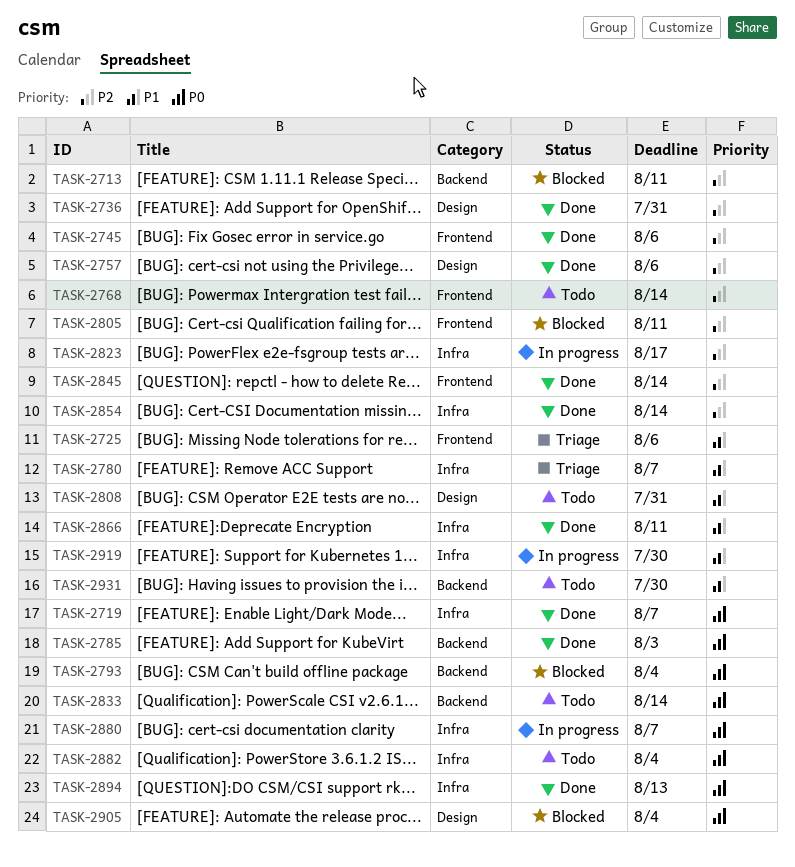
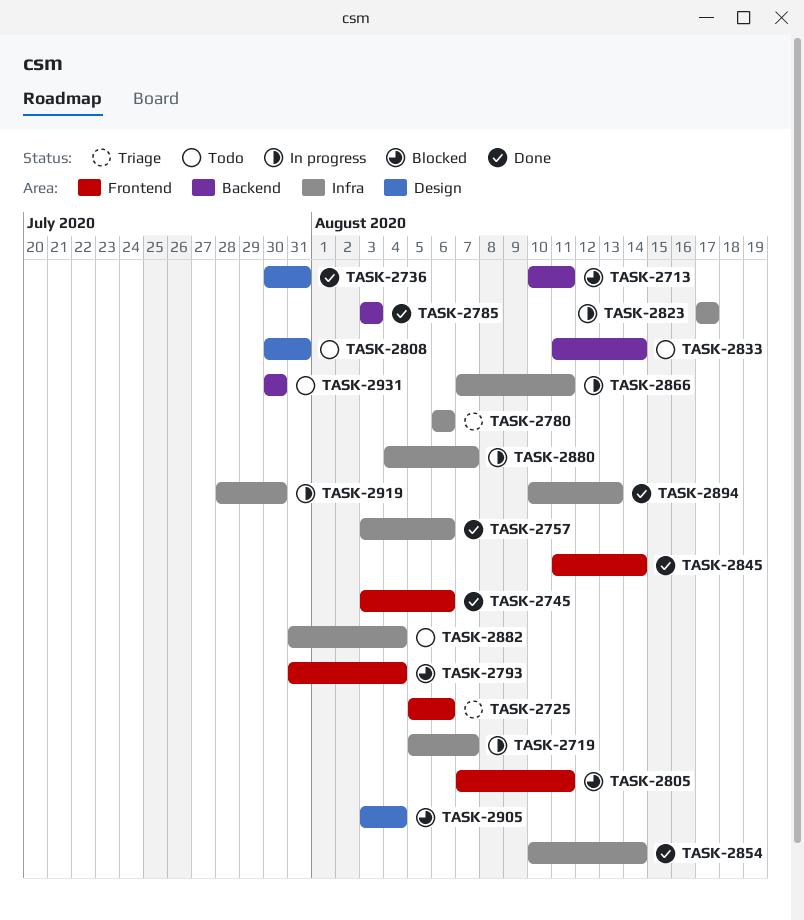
TASK-2719, status: Done -> In progress
TASK-2757, label: Design -> Infra
TASK-2768: present -> none
TASK-2780, due: Aug 7 -> Aug 6
TASK-2793, label: Backend -> Frontend
TASK-2866, status: Done -> In progress

